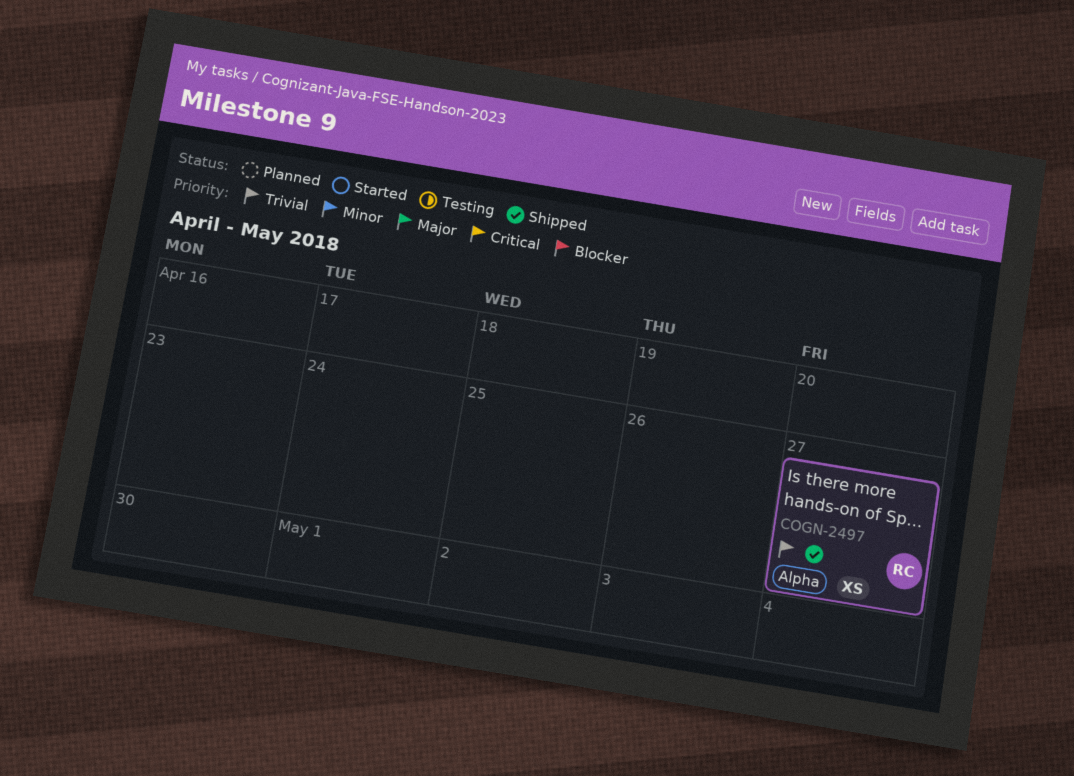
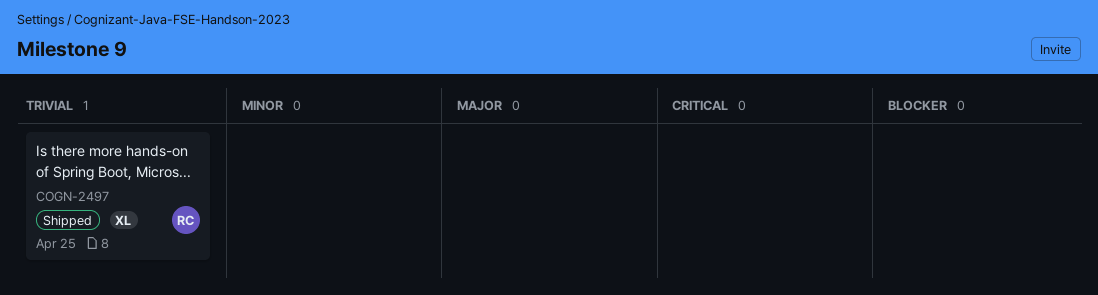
COGN-2497, estimate: XS -> XL
COGN-2497, due: Apr 27 -> Apr 25

